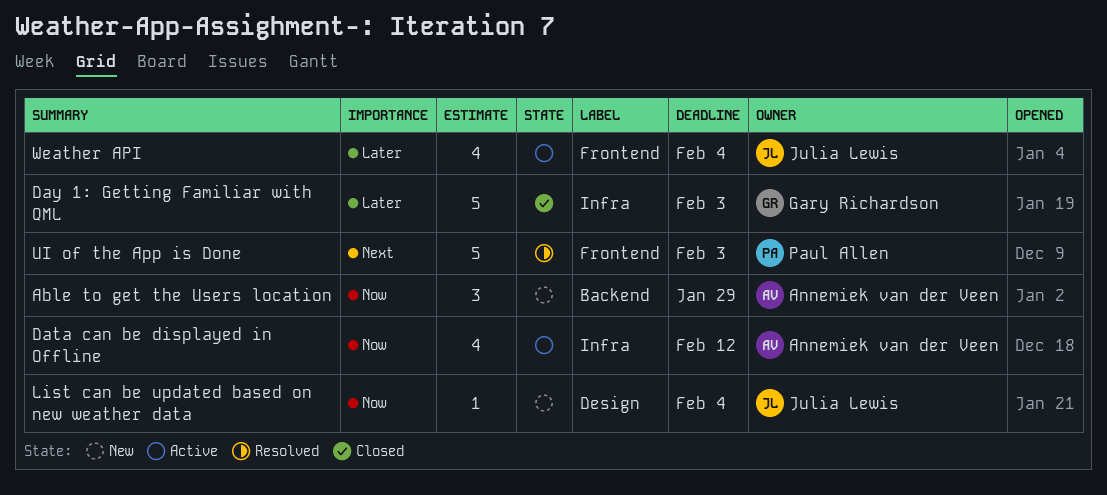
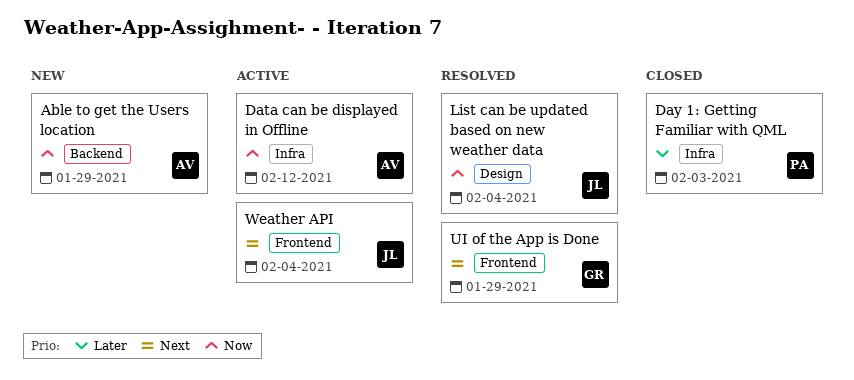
Day 1: Getting Familiar with QML, owner: Gary Richardson -> Paul Allen
List can be updated based on new weather data, status: New -> Resolved
UI of the App is Done, owner: Paul Allen -> Gary Richardson
UI of the App is Done, due: Feb 3 -> Jan 29
Weather API, priority: Later -> Next

